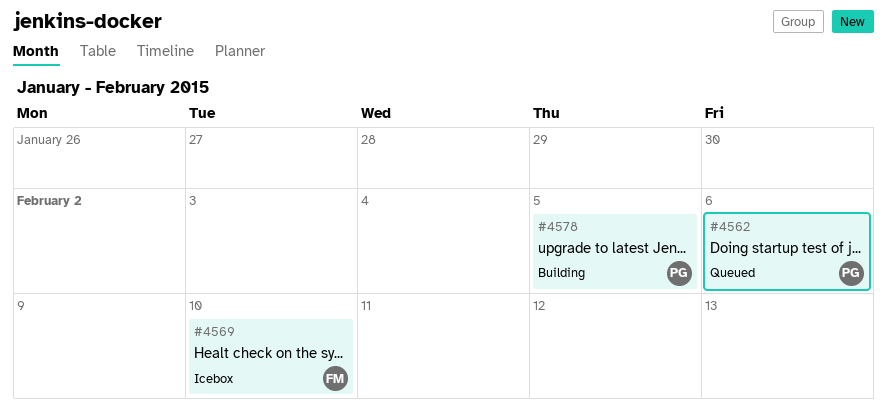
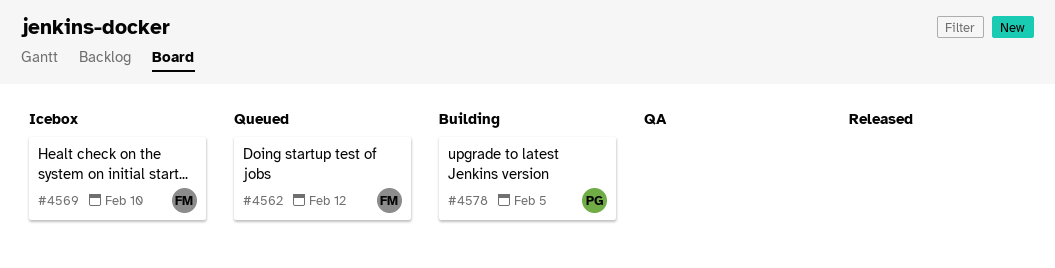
#4562, owner: PG -> FM
#4562, due: Feb 6 -> Feb 12

